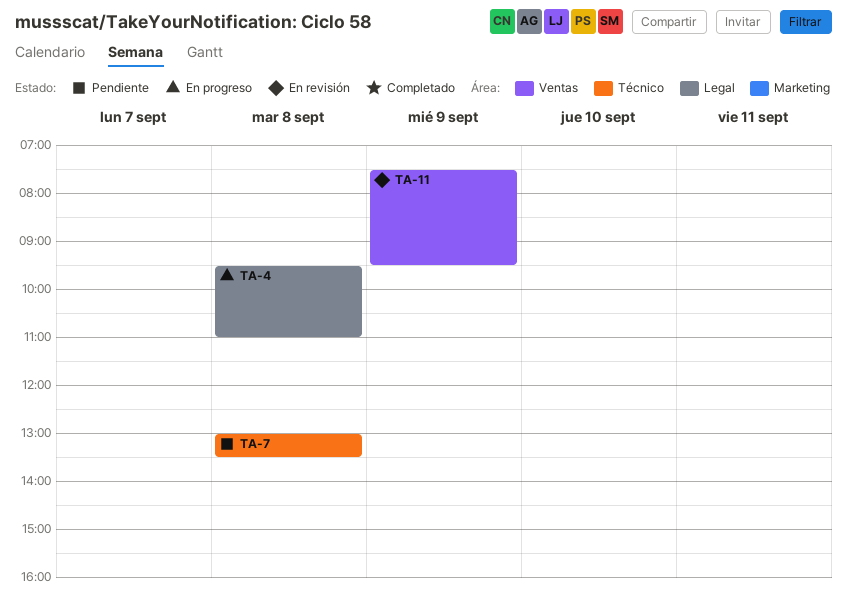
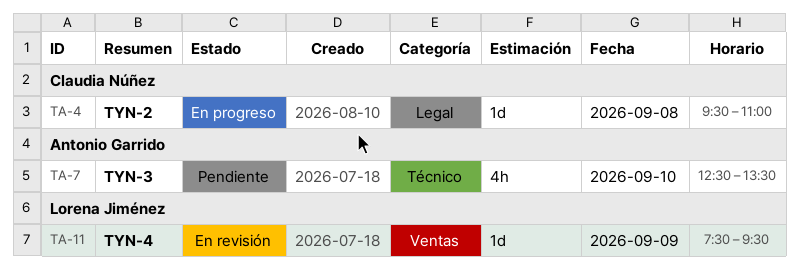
TA-7, day: Sep 8 -> Sep 10
TA-7, begins: 13:00 -> 12:30

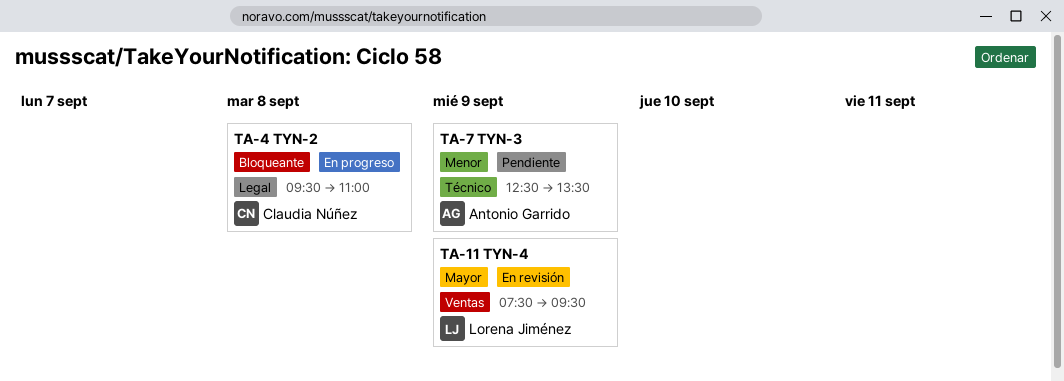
TA-7, day: Sep 10 -> Sep 9

